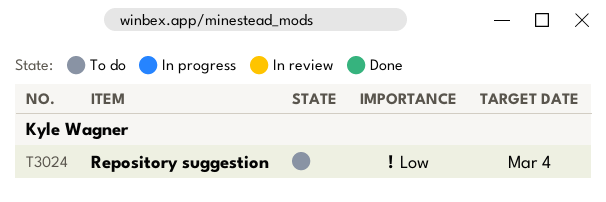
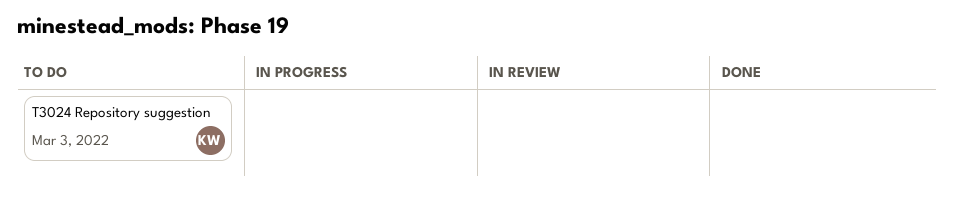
T3024, due: Mar 4 -> Mar 3

